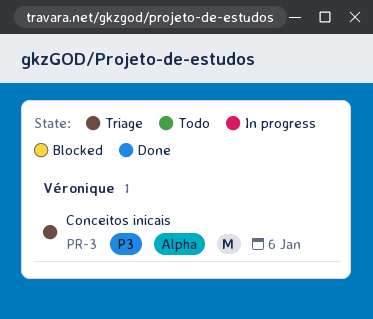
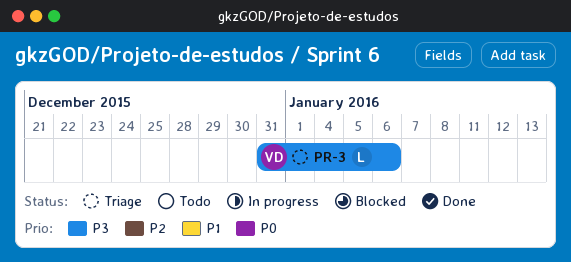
PR-3, estimate: M -> L

